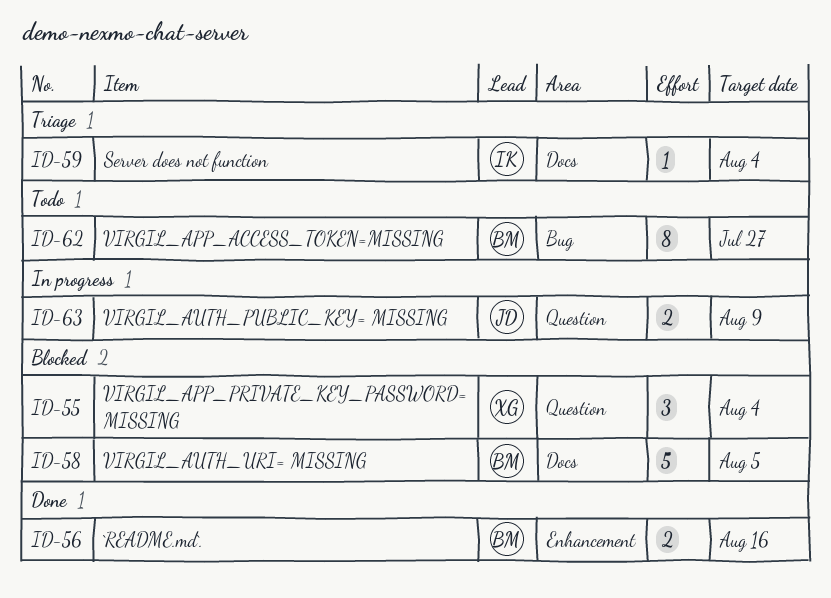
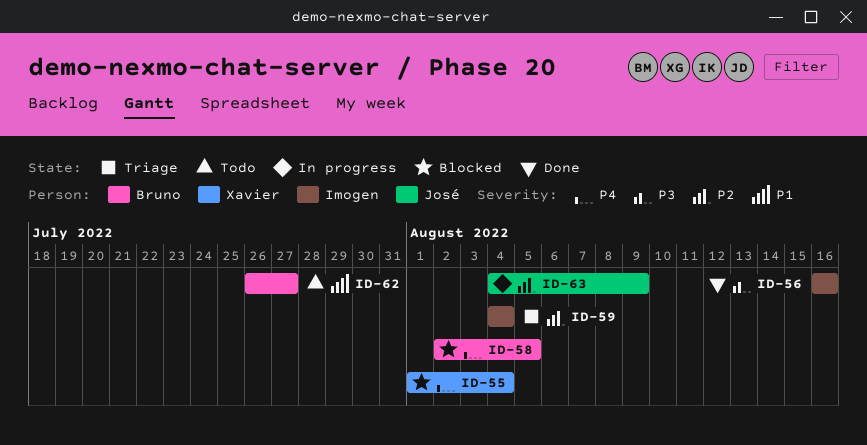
ID-56, owner: Bruno -> Imogen

